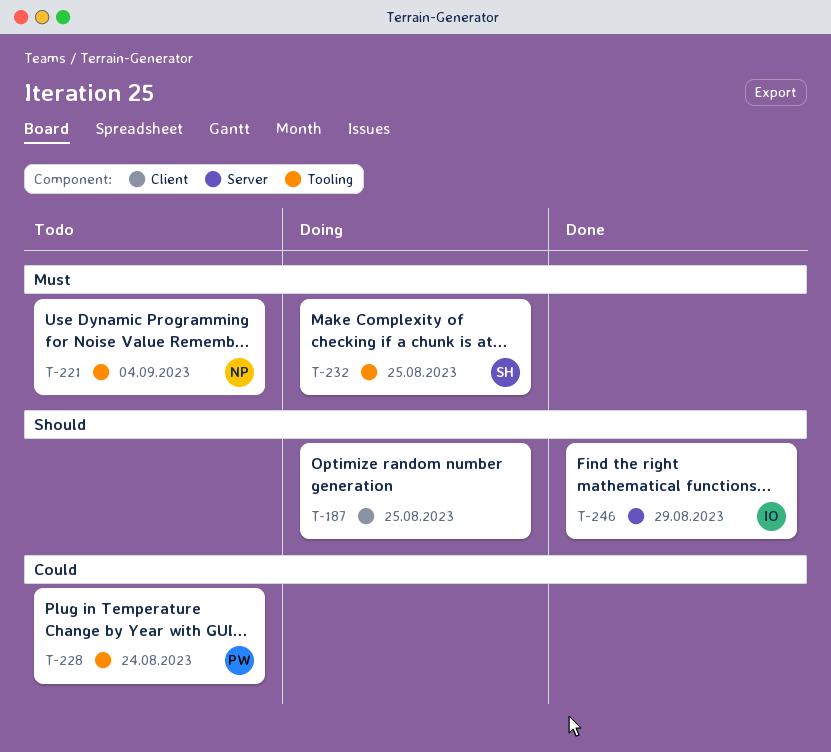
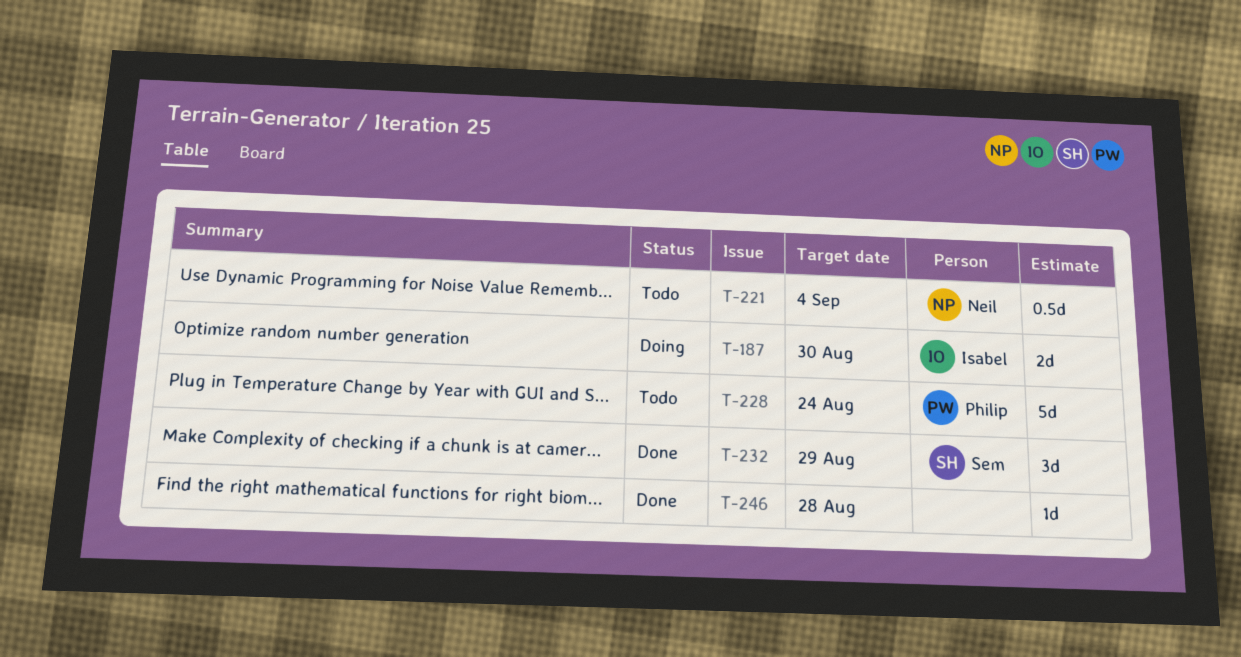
T-187, owner: none -> Isabel
T-187, due: Aug 25 -> Aug 30
T-232, status: Doing -> Done
T-232, due: Aug 25 -> Aug 29
T-246, owner: Isabel -> none
T-246, due: Aug 29 -> Aug 28

